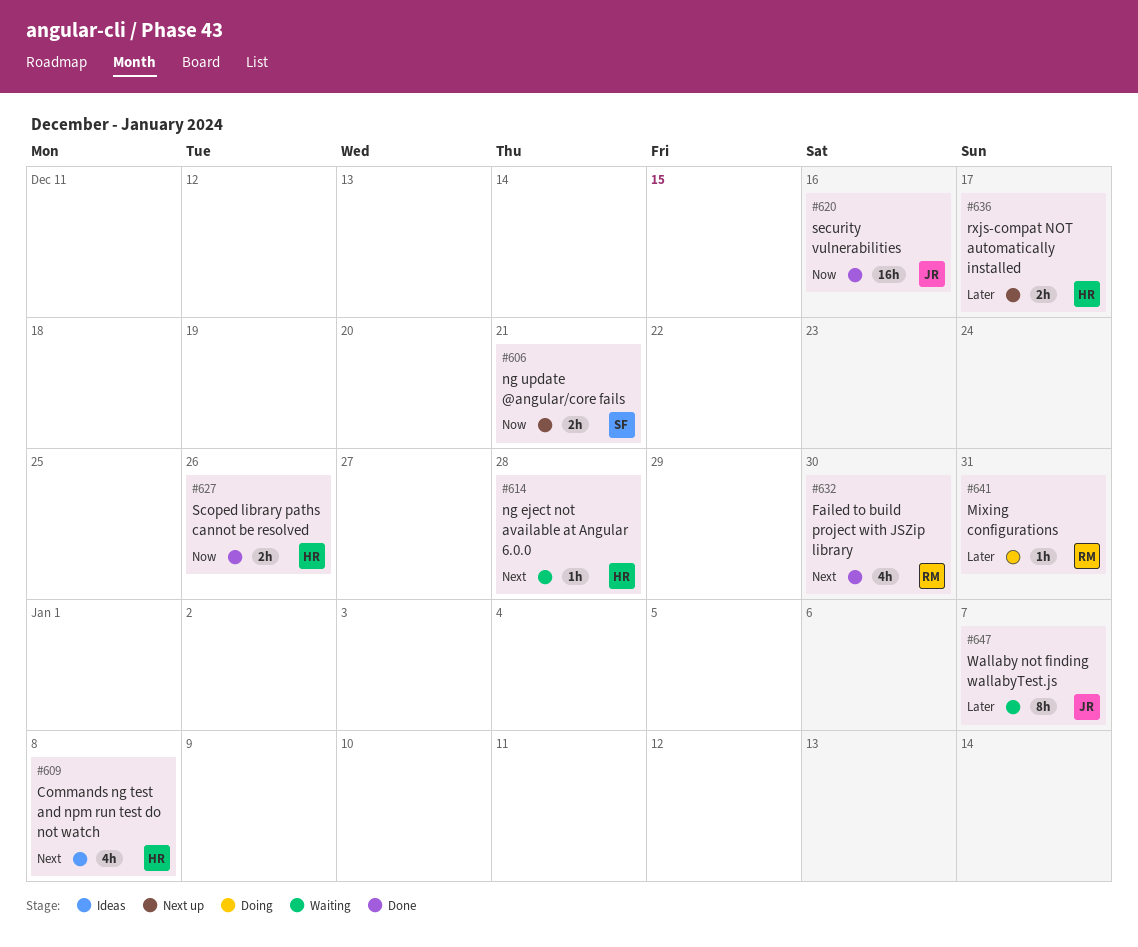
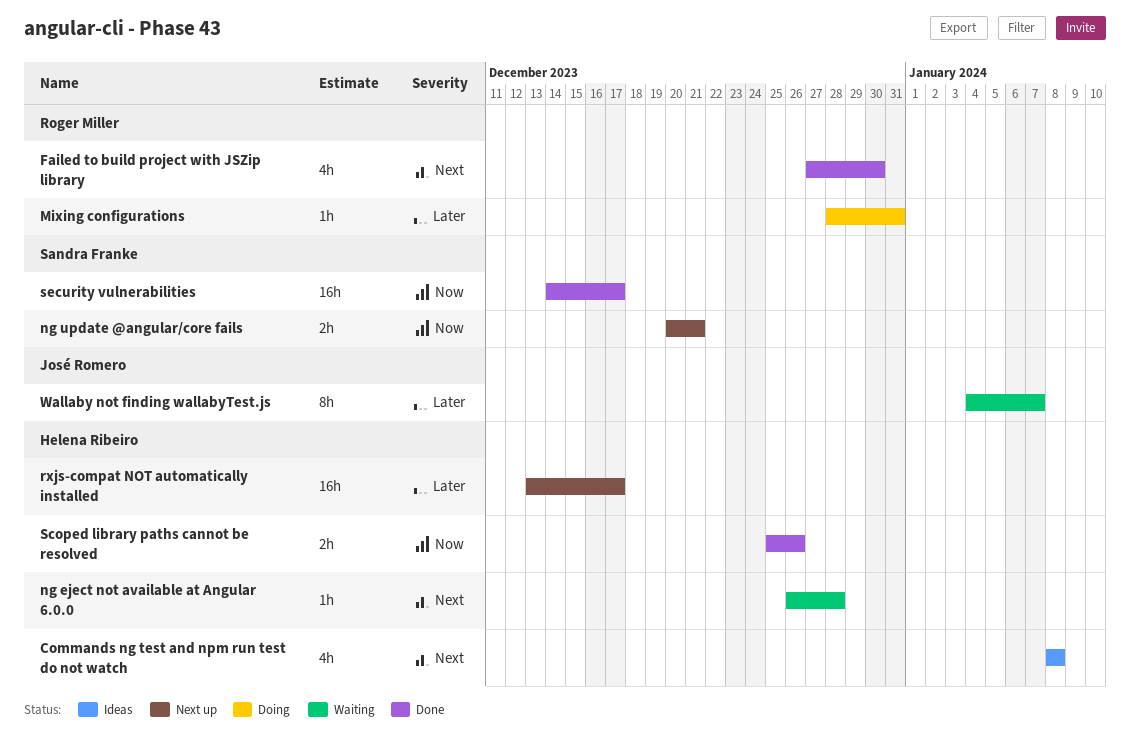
rxjs-compat NOT automatically installed, estimate: 2h -> 16h
security vulnerabilities, owner: José Romero -> Sandra Franke
security vulnerabilities, due: Dec 16 -> Dec 17

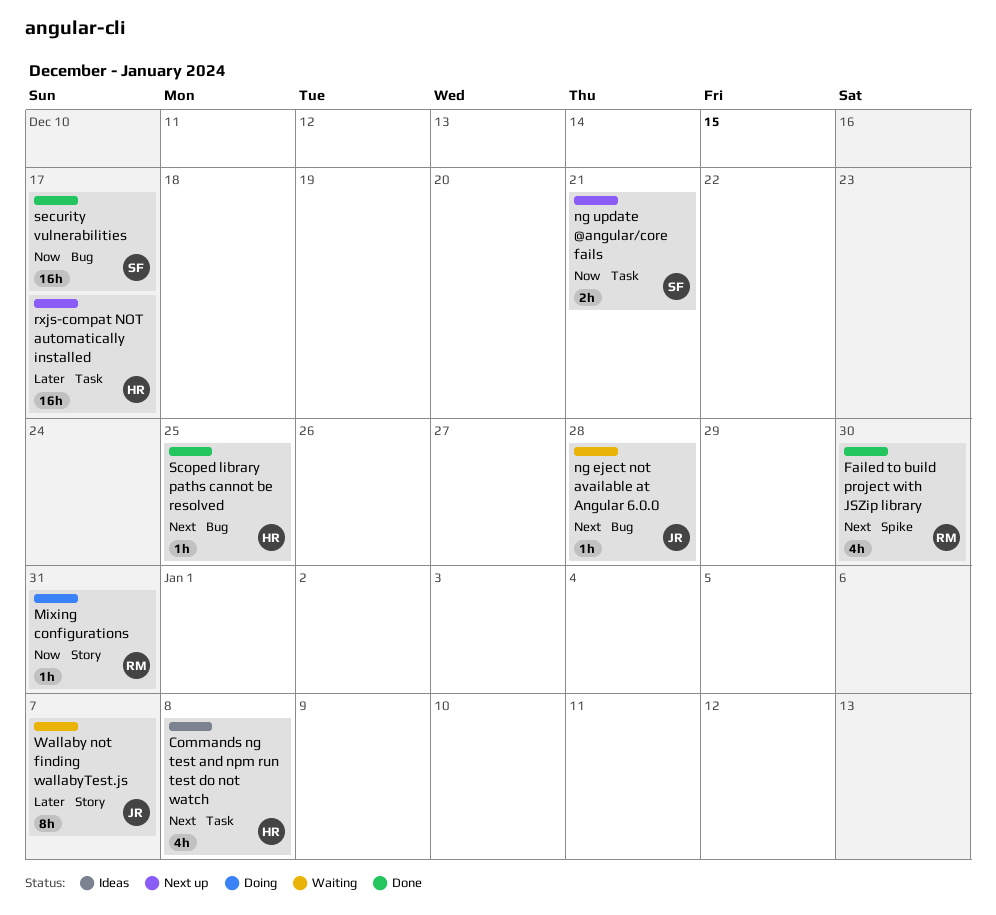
Mixing configurations, priority: Later -> Now
ng eject not available at Angular 6.0.0, owner: Helena Ribeiro -> José Romero
Scoped library paths cannot be resolved, priority: Now -> Next
Scoped library paths cannot be resolved, estimate: 2h -> 1h
Scoped library paths cannot be resolved, due: Dec 26 -> Dec 25

